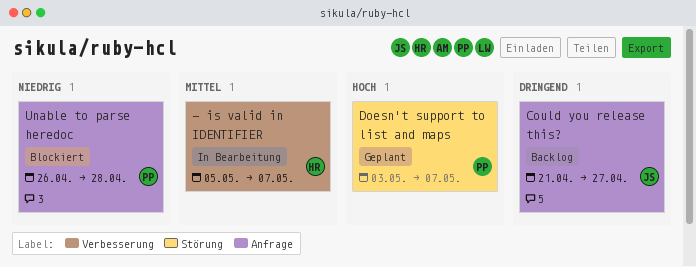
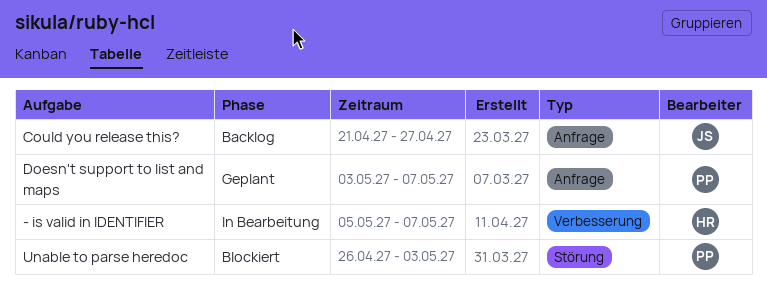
Doesn't support to list and maps, label: Störung -> Anfrage
Unable to parse heredoc, label: Anfrage -> Störung
Unable to parse heredoc, due: Apr 28 -> May 3

